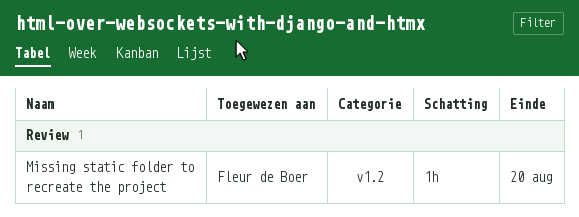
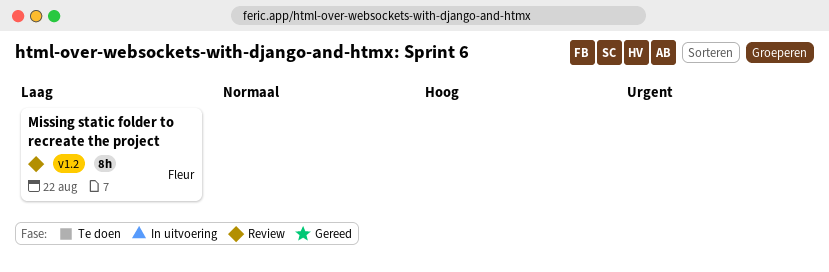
Missing static folder to recreate the project, estimate: 1h -> 8h
Missing static folder to recreate the project, due: Aug 20 -> Aug 22

